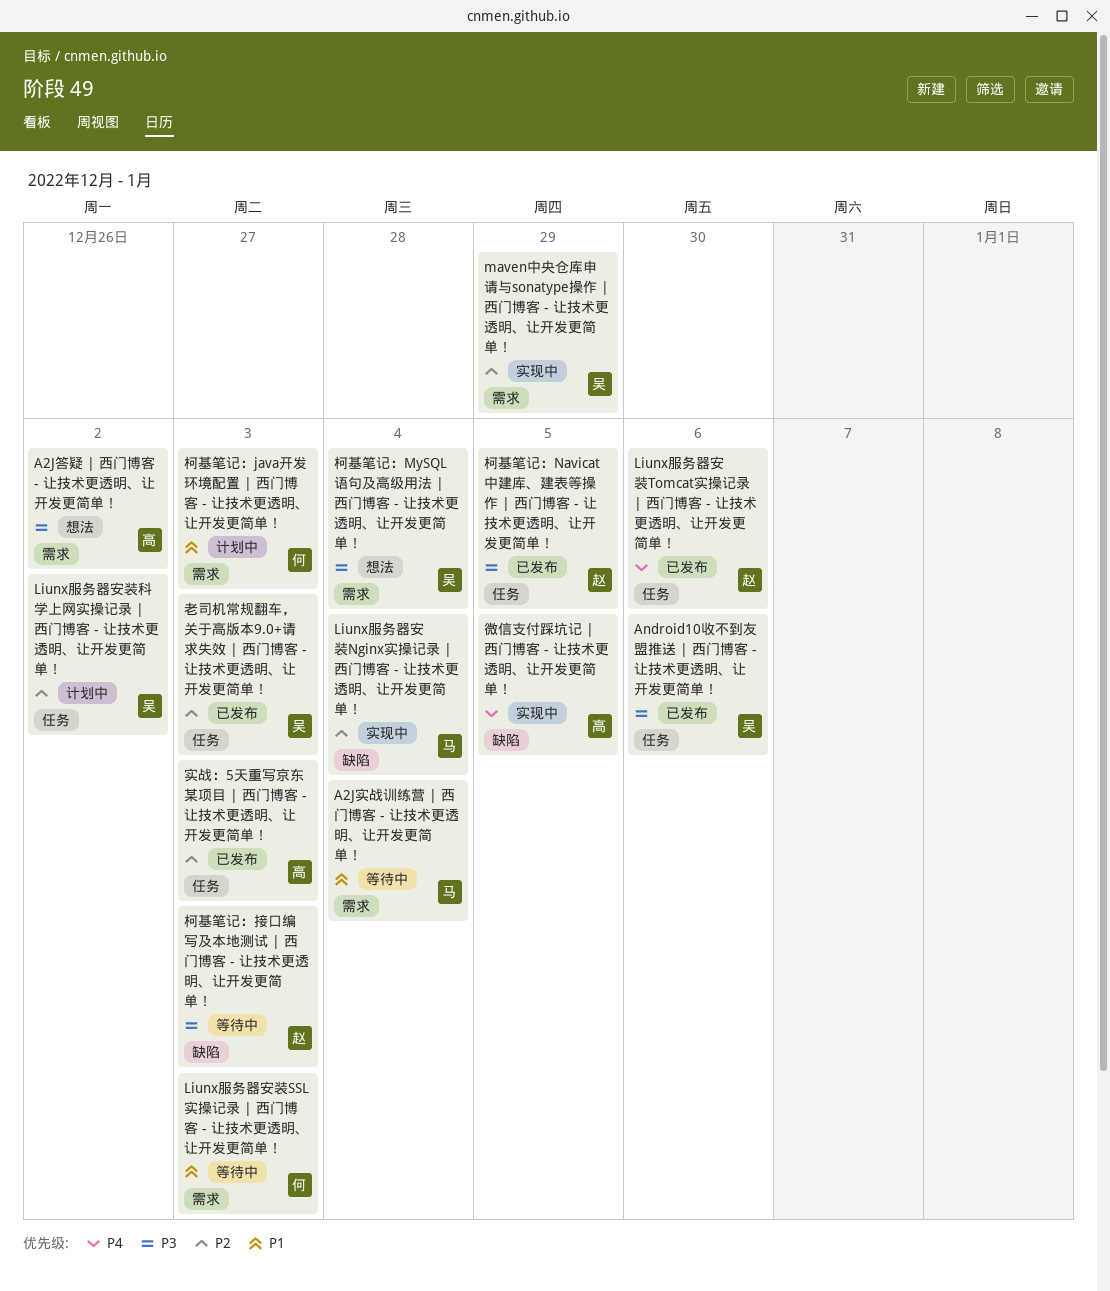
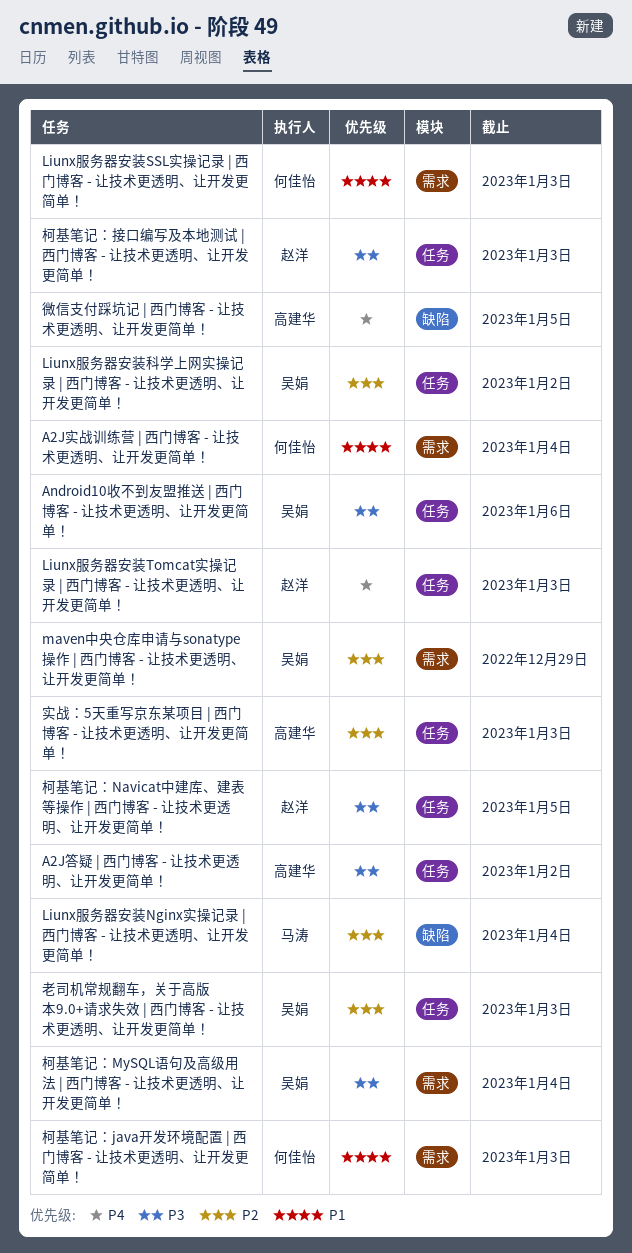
A2J实战训练营 | 西门博客 - 让技术更透明、让开发更简单！, owner: 马涛 -> 何佳怡
A2J答疑 | 西门博客 - 让技术更透明、让开发更简单！, label: 需求 -> 任务
Liunx服务器安装Tomcat实操记录 | 西门博客 - 让技术更透明、让开发更简单！, due: Jan 6 -> Jan 3
柯基笔记：接口编写及本地测试 | 西门博客 - 让技术更透明、让开发更简单！, label: 缺陷 -> 任务

